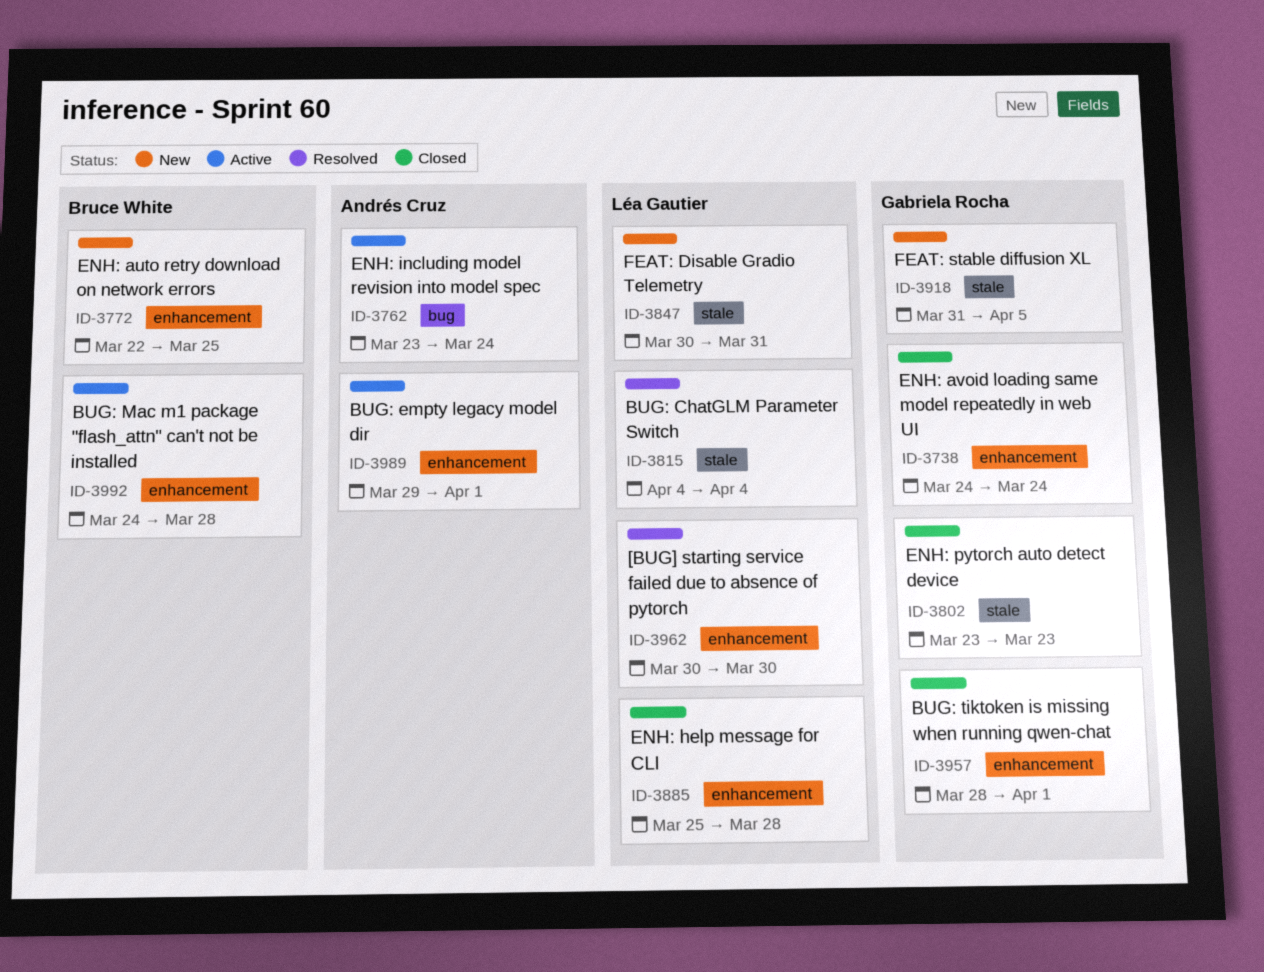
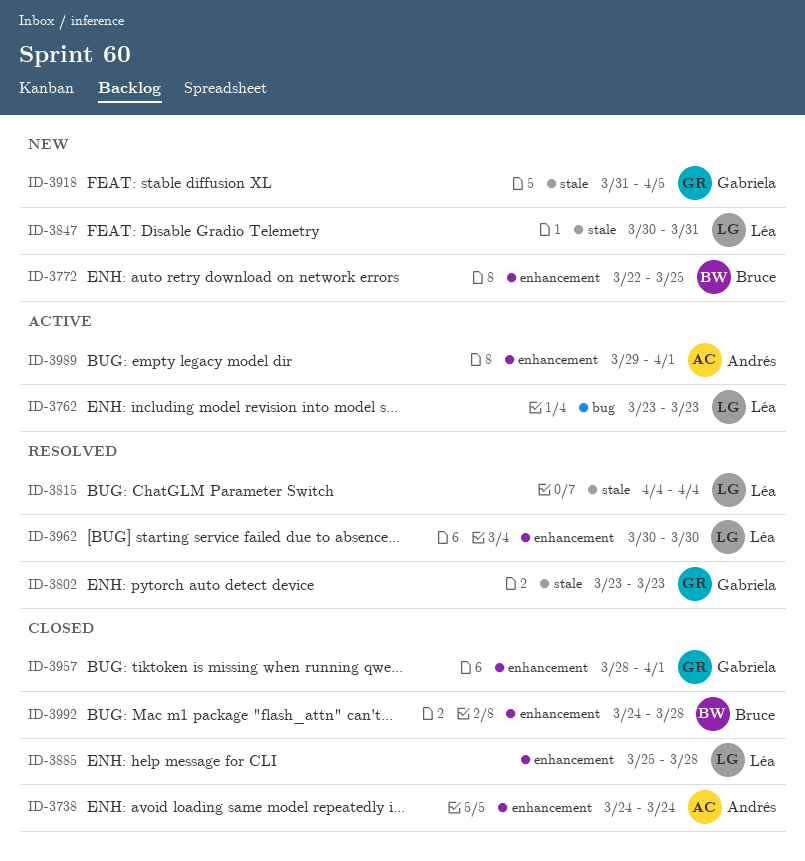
ID-3738, owner: Gabriela Rocha -> Andrés Cruz
ID-3762, owner: Andrés Cruz -> Léa Gautier
ID-3762, due: Mar 24 -> Mar 23
ID-3802, status: Closed -> Resolved
ID-3992, status: Active -> Closed

